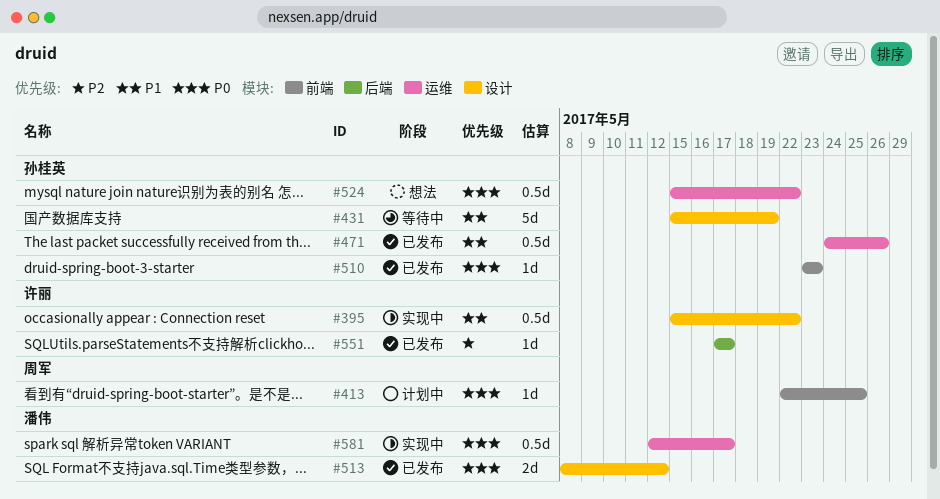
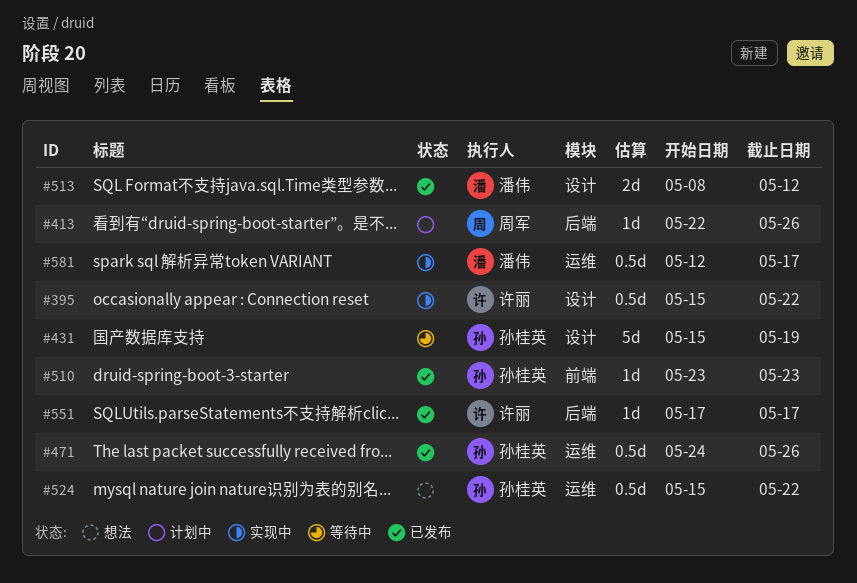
#413, label: 前端 -> 后端
#413, due: May 25 -> May 26

